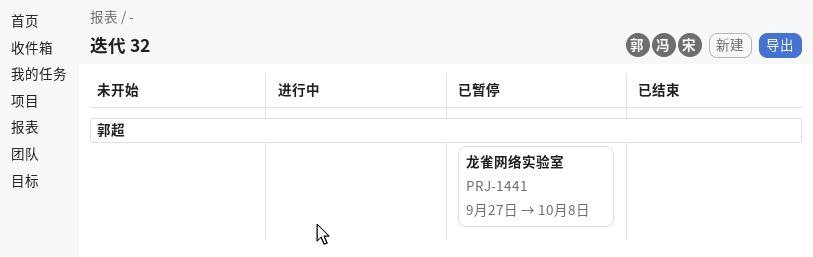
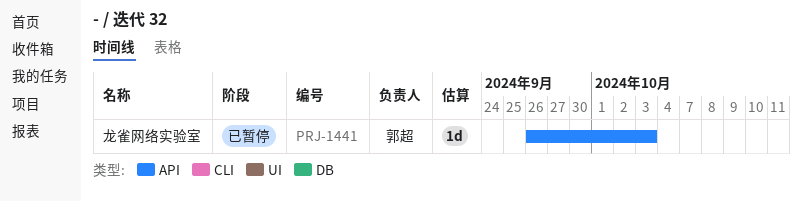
PRJ-1441, start: Sep 27 -> Sep 26
PRJ-1441, due: Oct 8 -> Oct 3

